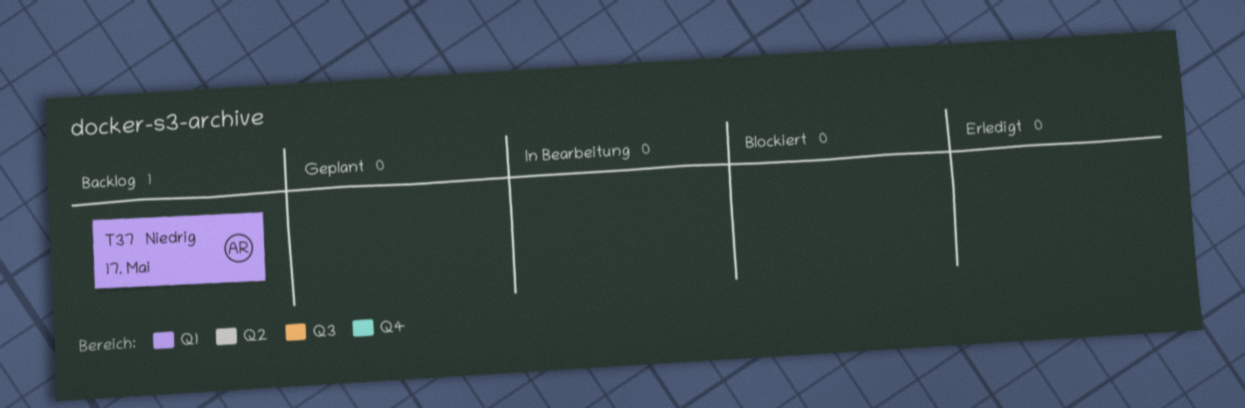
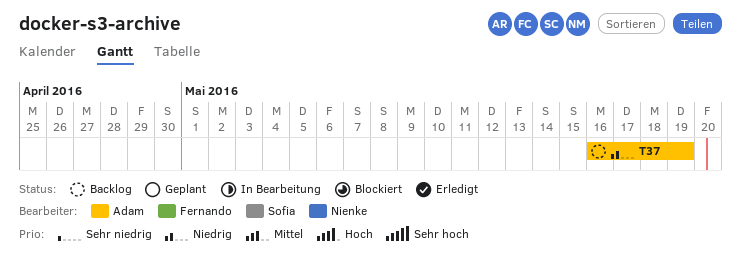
T37, due: May 17 -> May 19

